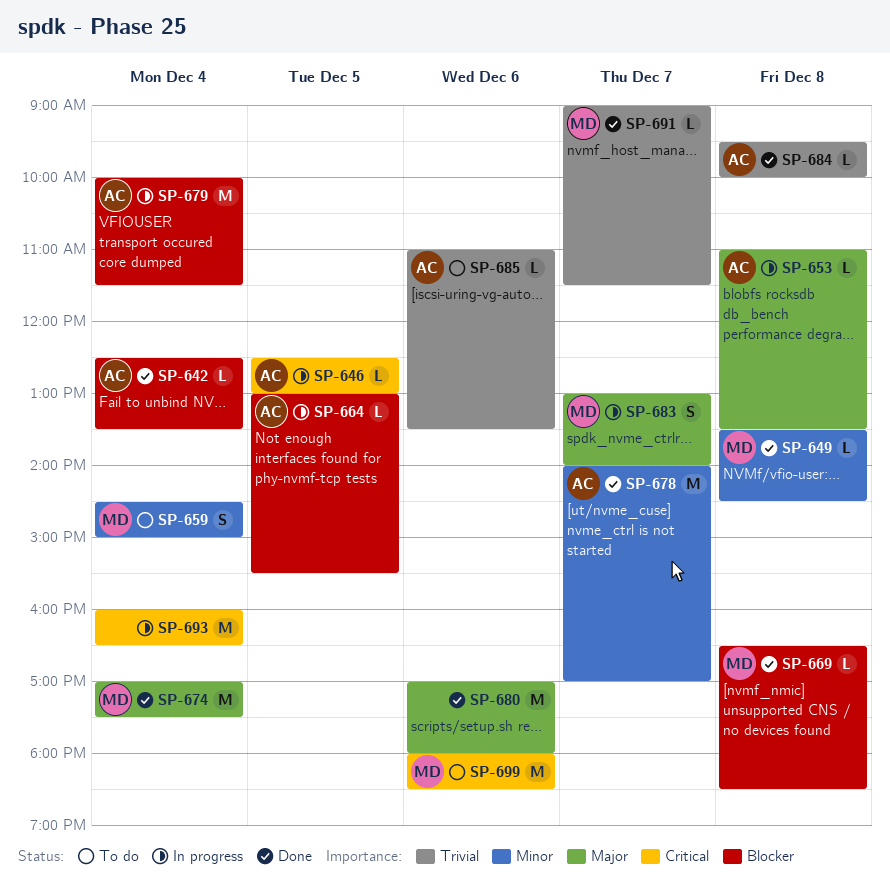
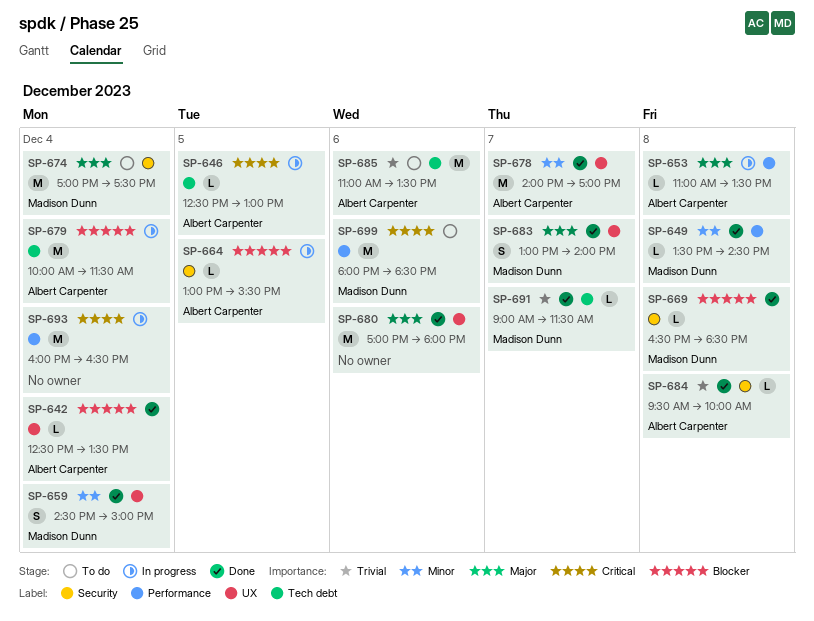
SP-659, status: To do -> Done
SP-674, status: Done -> To do
SP-683, status: In progress -> Done
SP-685, estimate: L -> M

